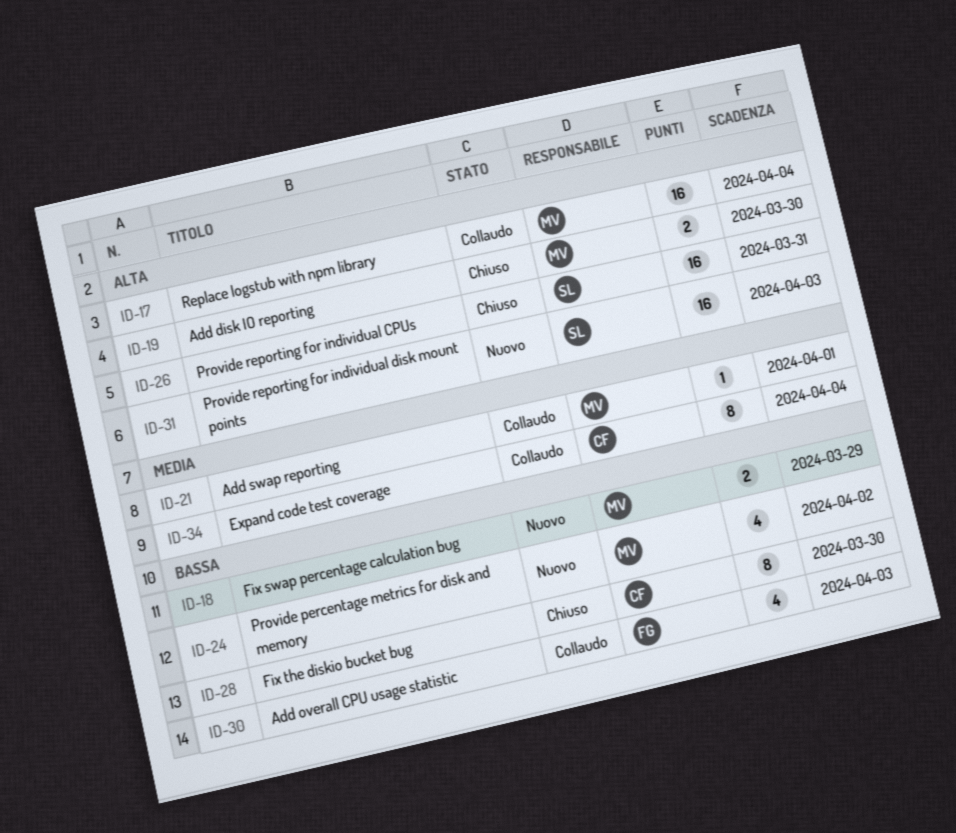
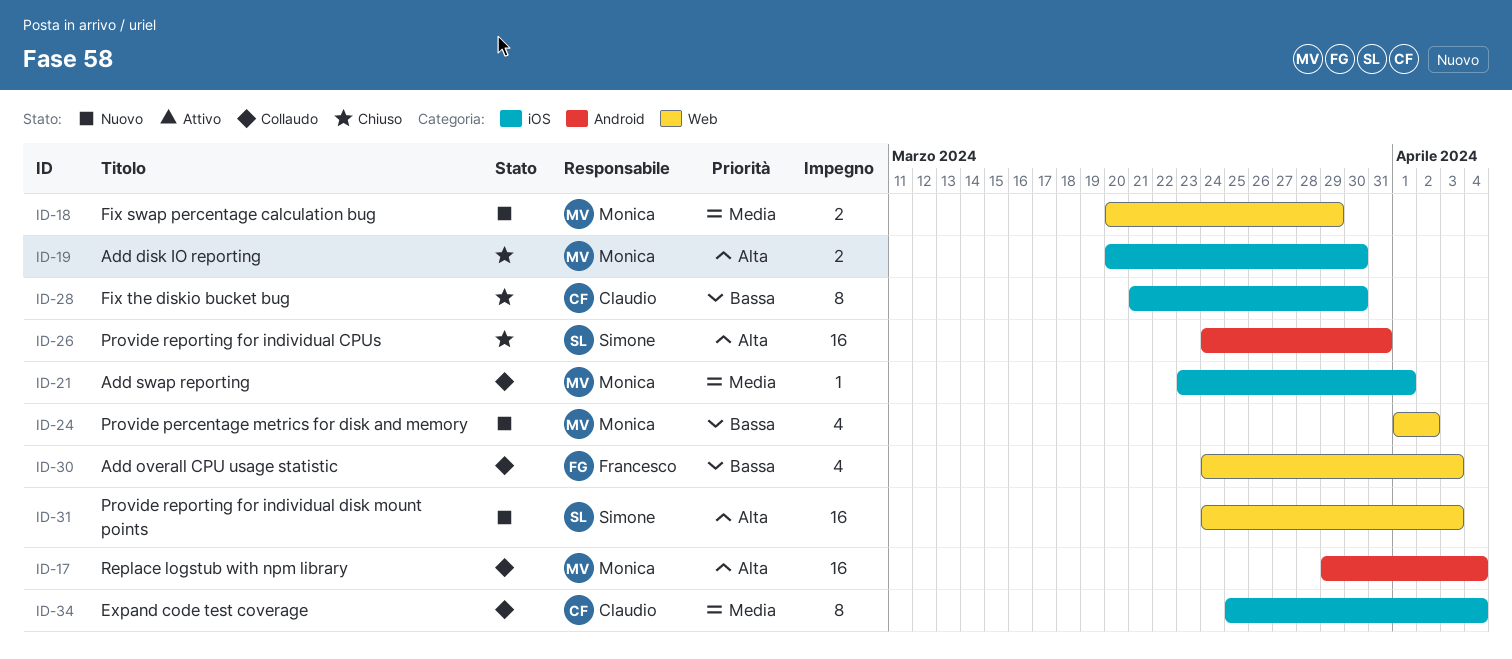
ID-18, priority: Bassa -> Media

